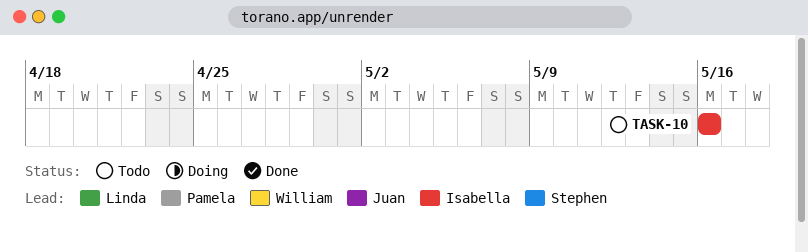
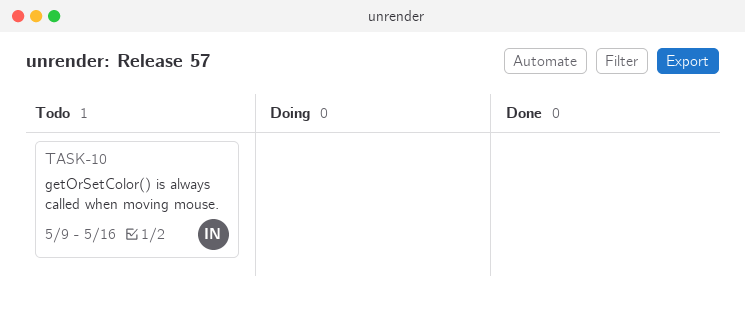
TASK-10, start: May 16 -> May 9

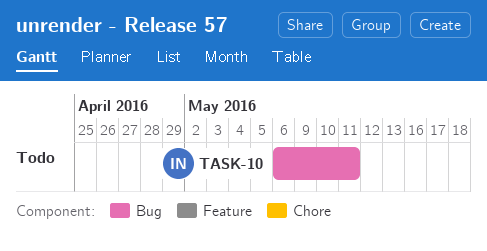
TASK-10, start: May 9 -> May 6
TASK-10, due: May 16 -> May 11

